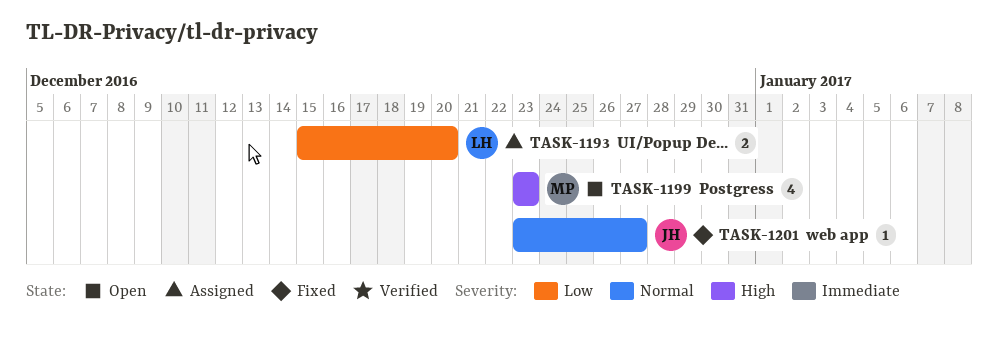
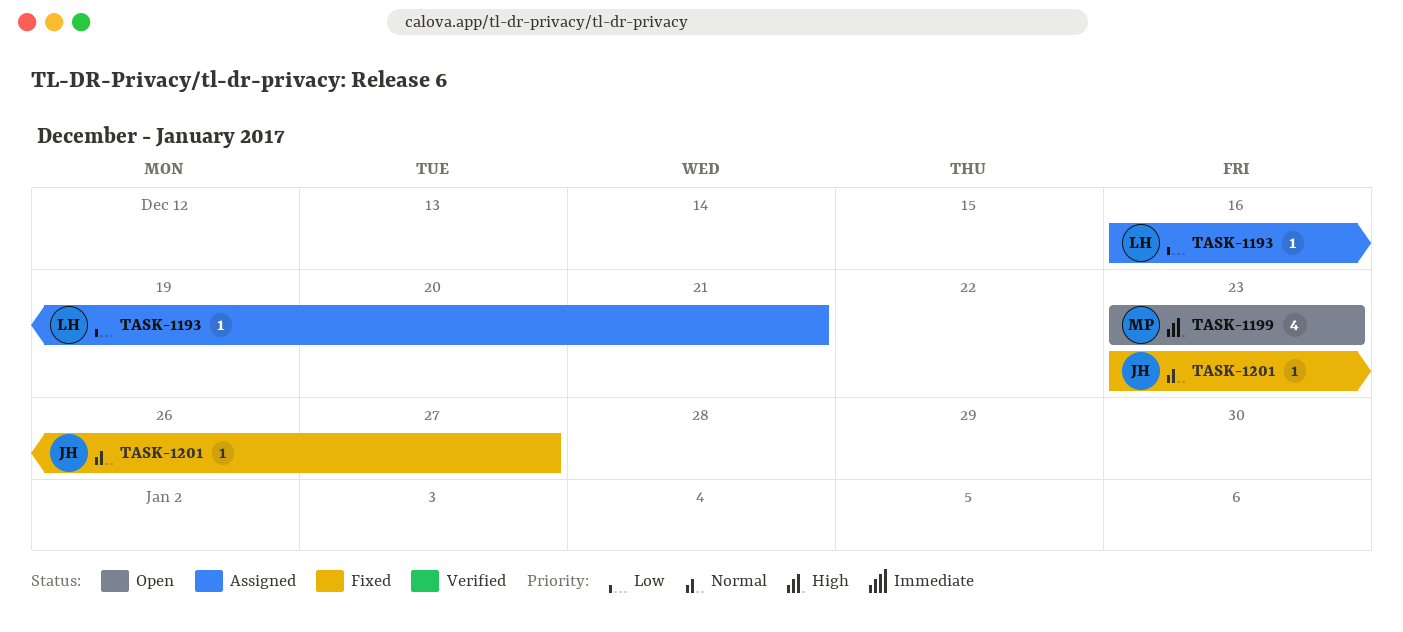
TASK-1193, estimate: 2 -> 1
TASK-1193, start: Dec 15 -> Dec 16
TASK-1193, due: Dec 20 -> Dec 21

